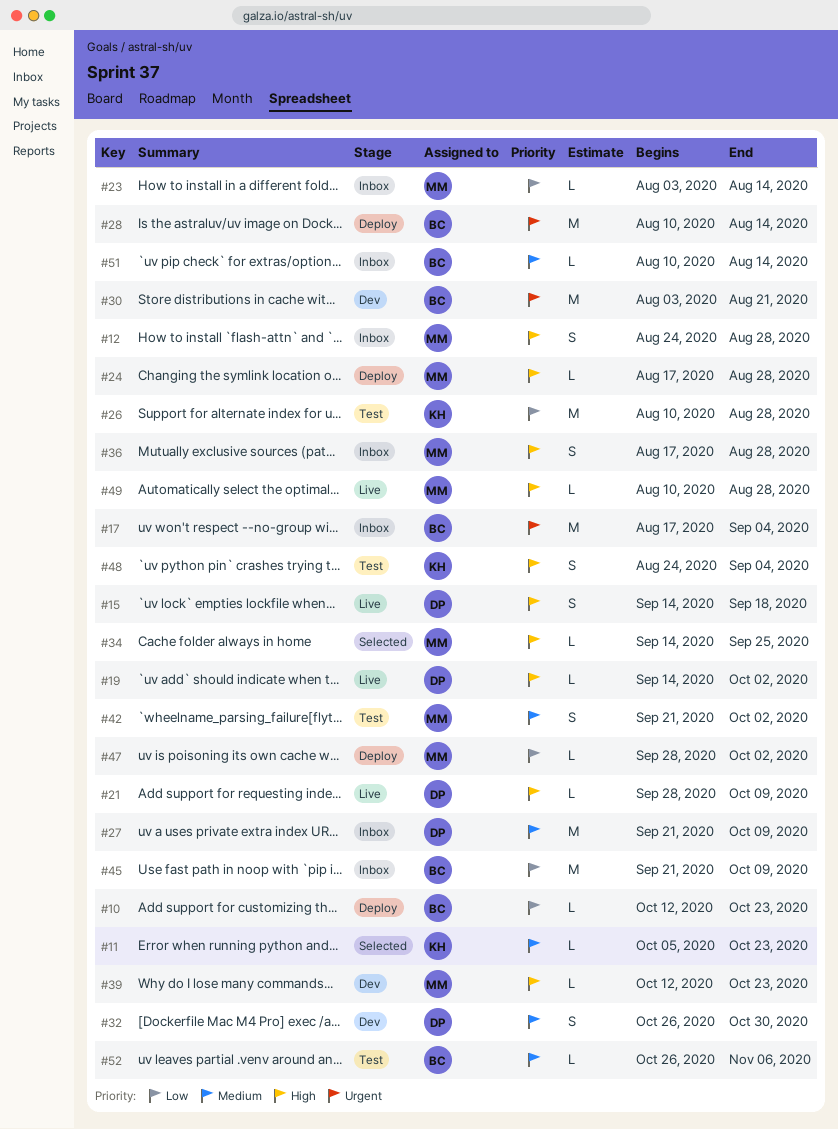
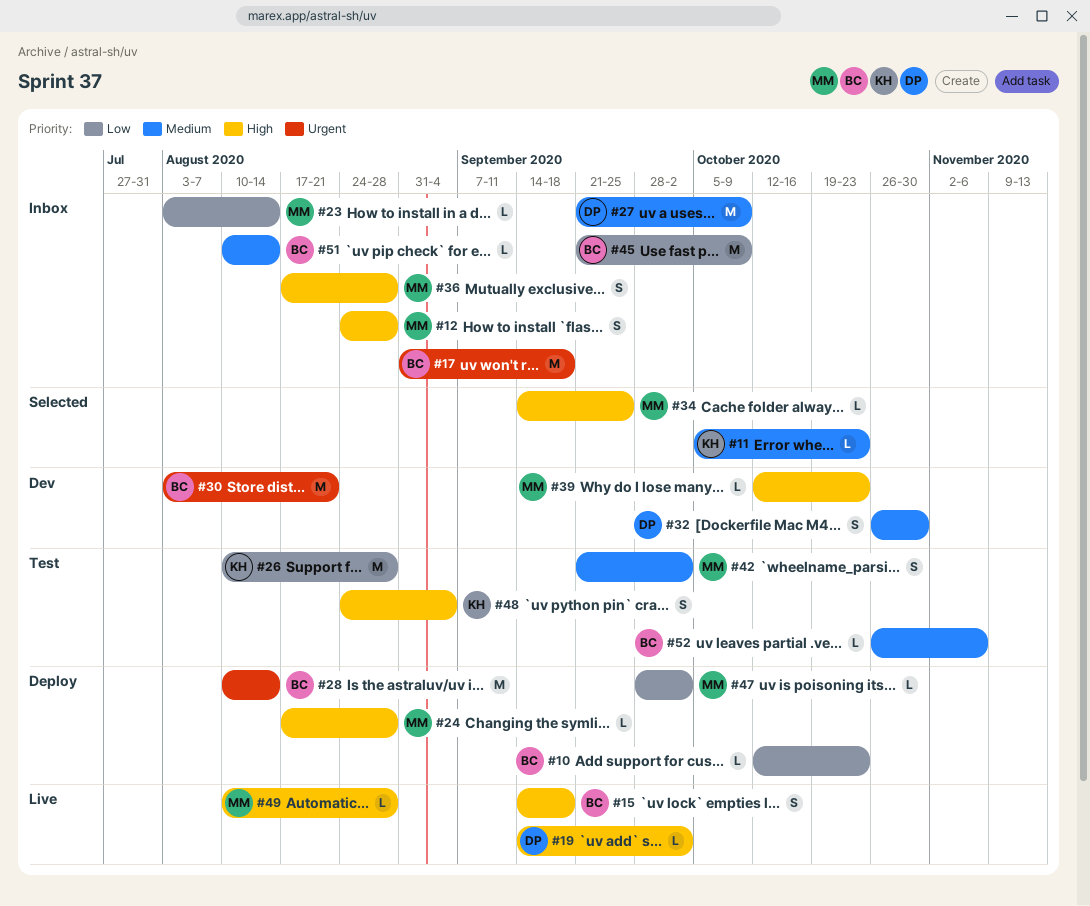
#15, owner: DP -> BC
#17, start: Aug 17 -> Aug 31
#17, due: Sep 4 -> Sep 18
#21: present -> none

